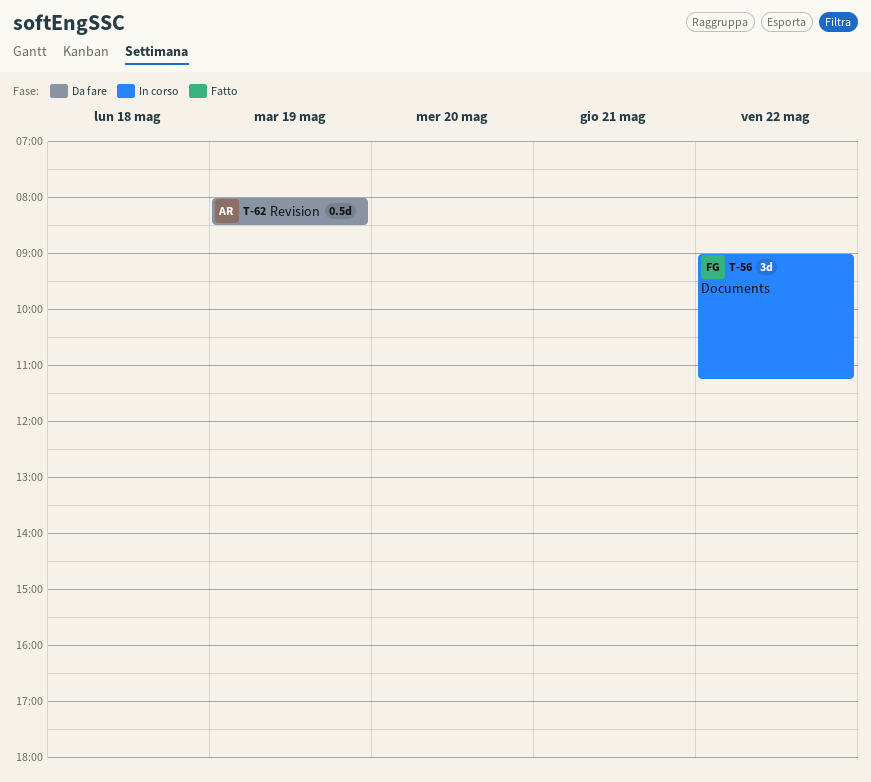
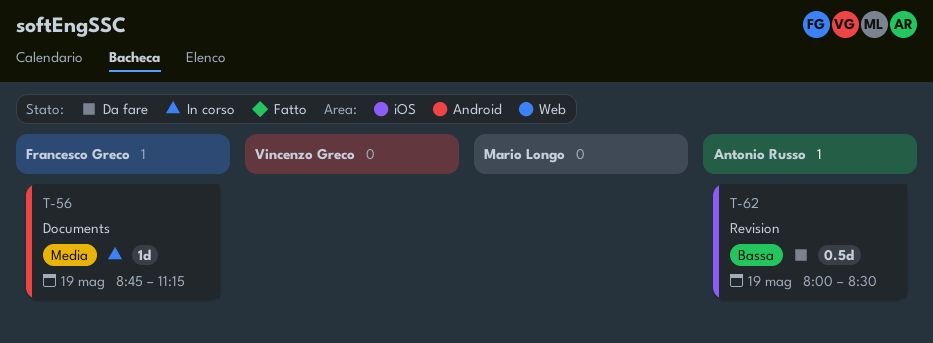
T-56, estimate: 3d -> 1d
T-56, day: May 22 -> May 19
T-56, begins: 09:00 -> 08:45

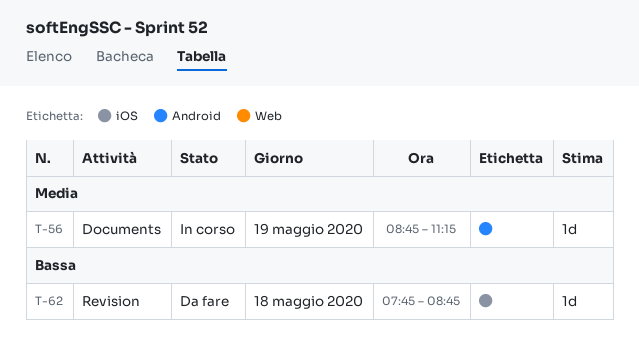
T-62, estimate: 0.5d -> 1d
T-62, day: May 19 -> May 18
T-62, begins: 08:00 -> 07:45
T-62, ends: 08:30 -> 08:45

